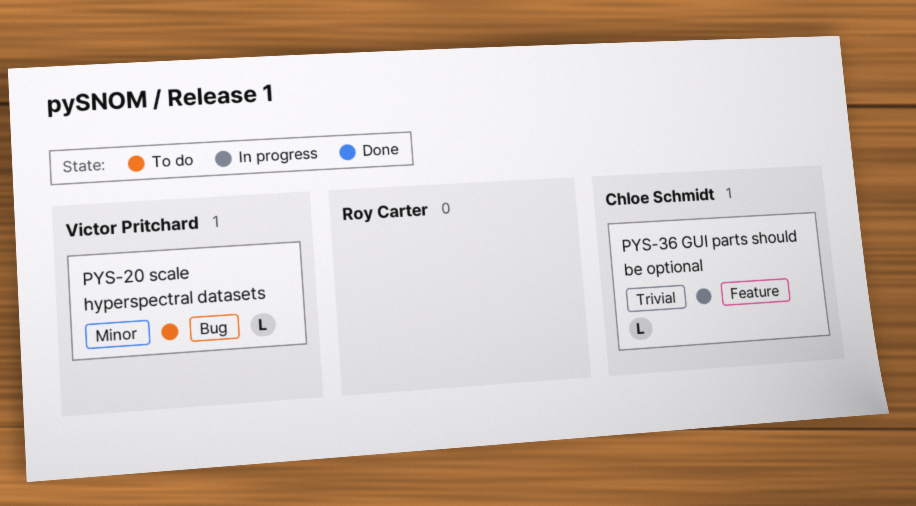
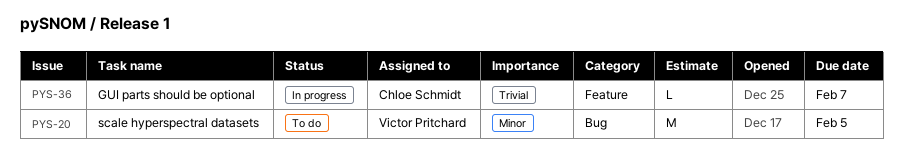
PYS-20, estimate: L -> M

